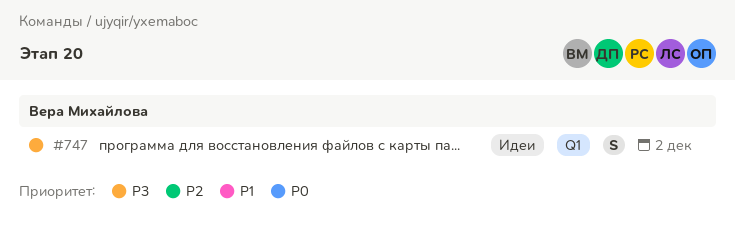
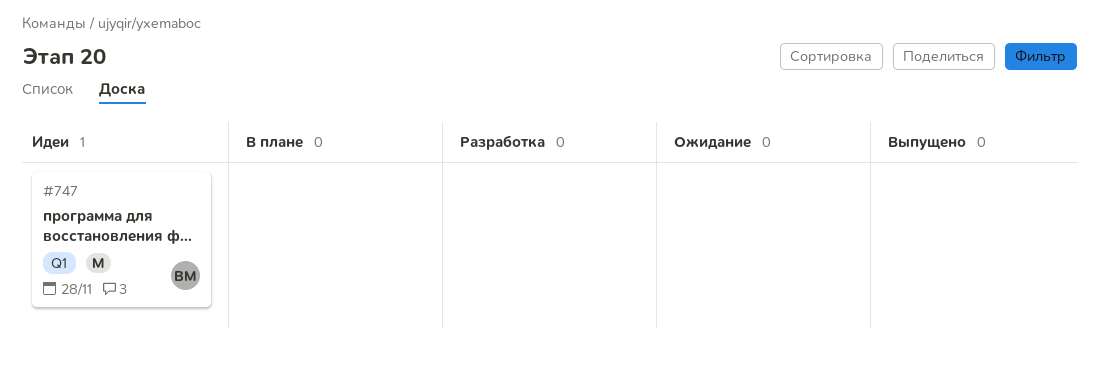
#747, estimate: S -> M
#747, due: Dec 2 -> Nov 28

